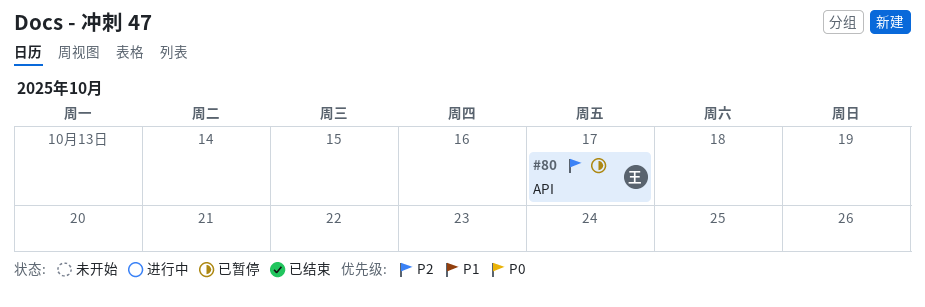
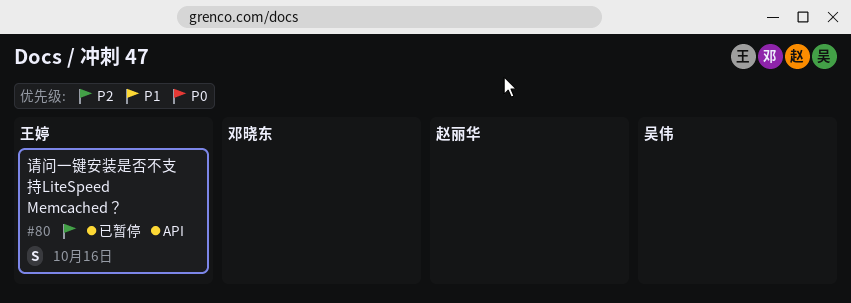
#80, due: Oct 17 -> Oct 16

